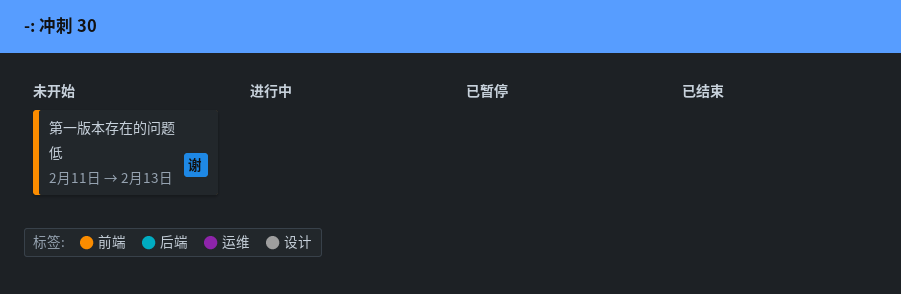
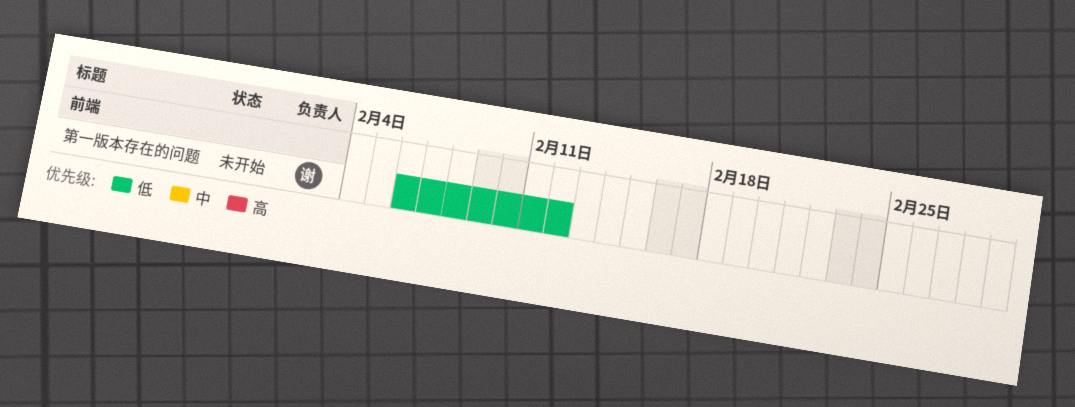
第一版本存在的问题, start: Feb 11 -> Feb 6
第一版本存在的问题, due: Feb 13 -> Feb 12

